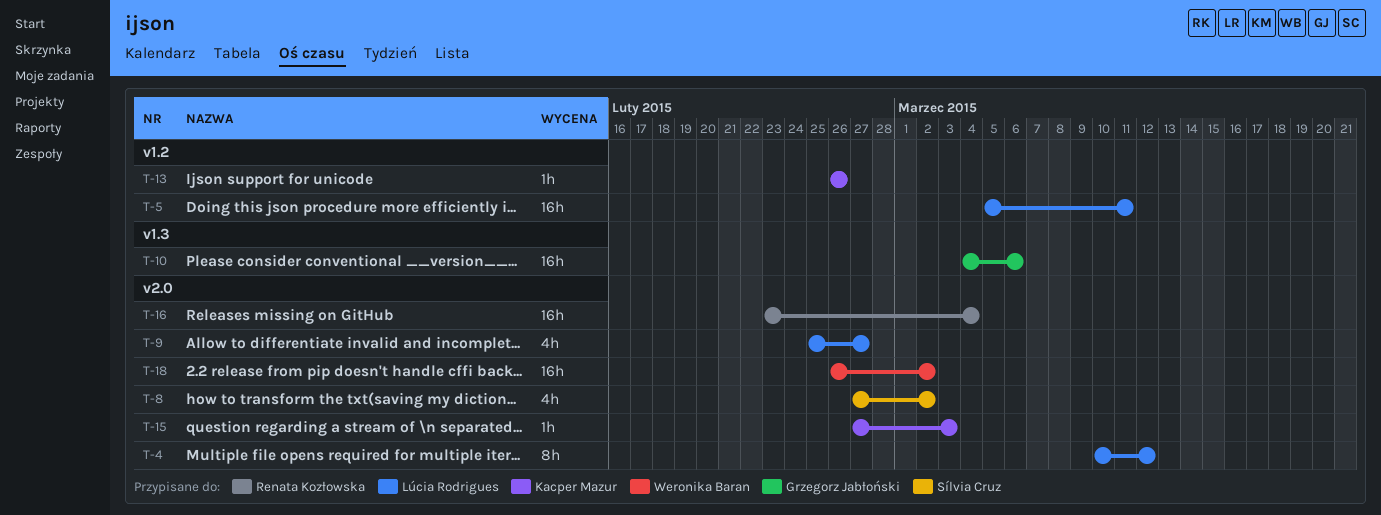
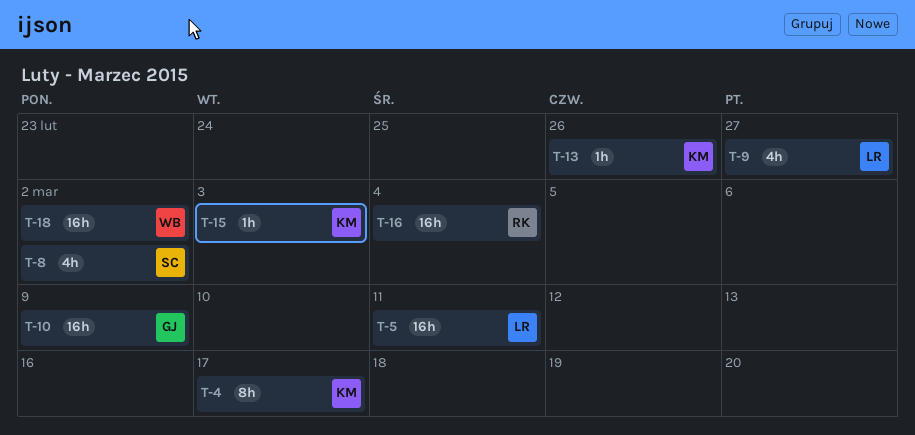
T-4, owner: Lúcia Rodrigues -> Kacper Mazur
T-4, due: Mar 12 -> Mar 17
T-10, due: Mar 6 -> Mar 9

